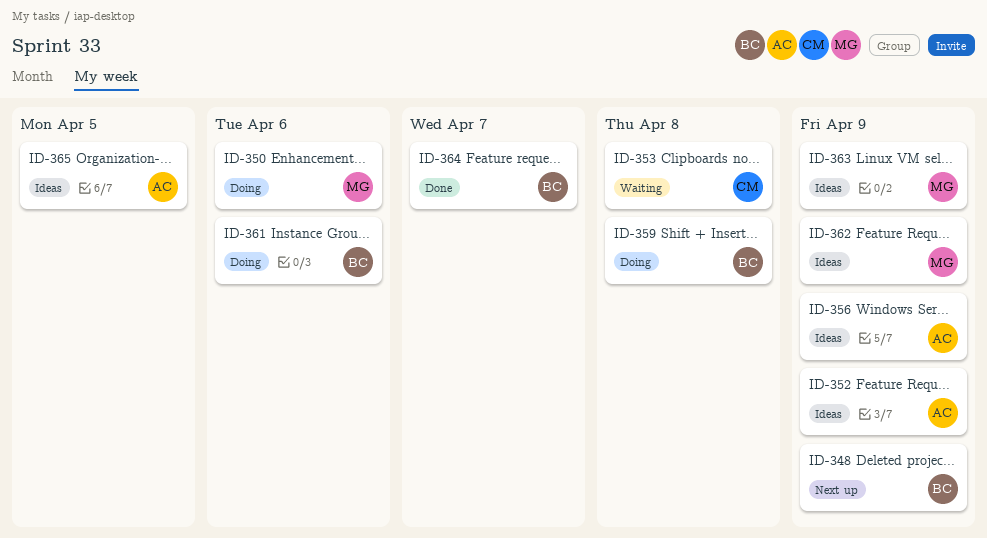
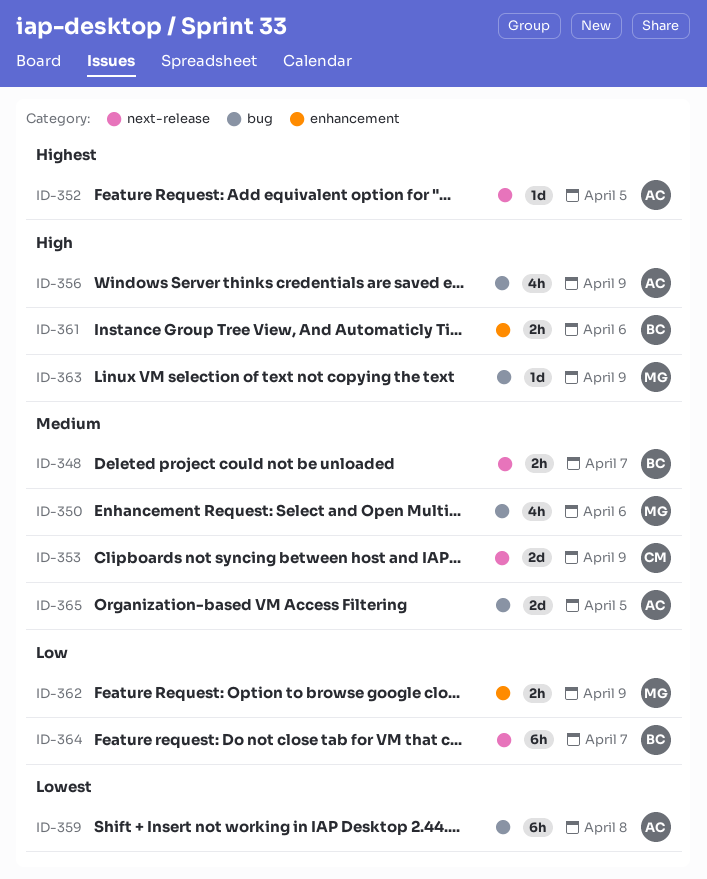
ID-348, due: Apr 9 -> Apr 7
ID-352, due: Apr 9 -> Apr 5
ID-353, due: Apr 8 -> Apr 9
ID-359, owner: BC -> AC

